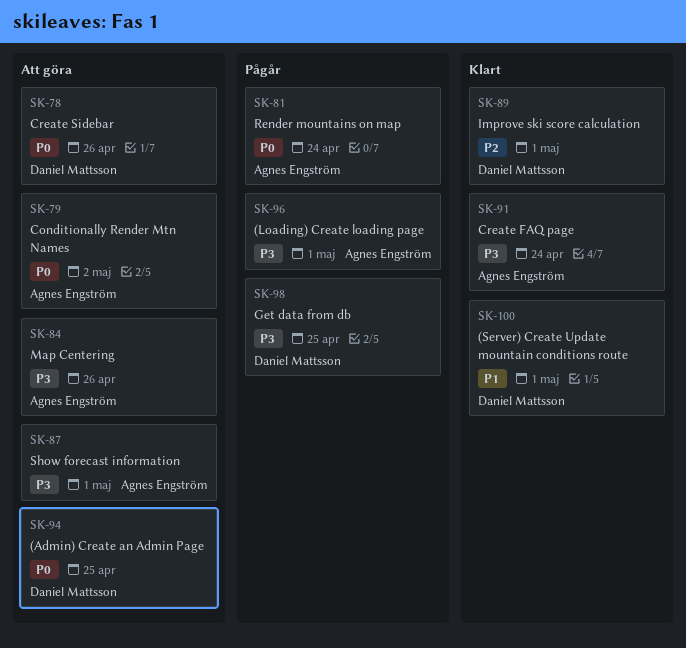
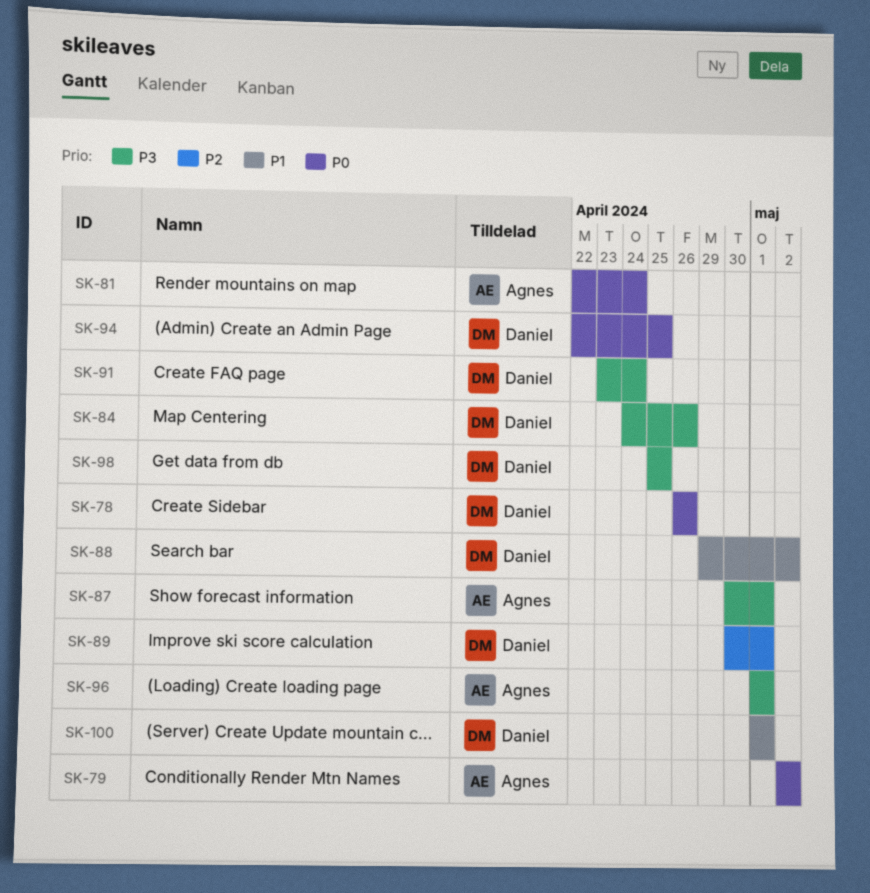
SK-84, owner: Agnes Engström -> Daniel Mattsson
SK-88: none -> present
SK-91, owner: Agnes Engström -> Daniel Mattsson

